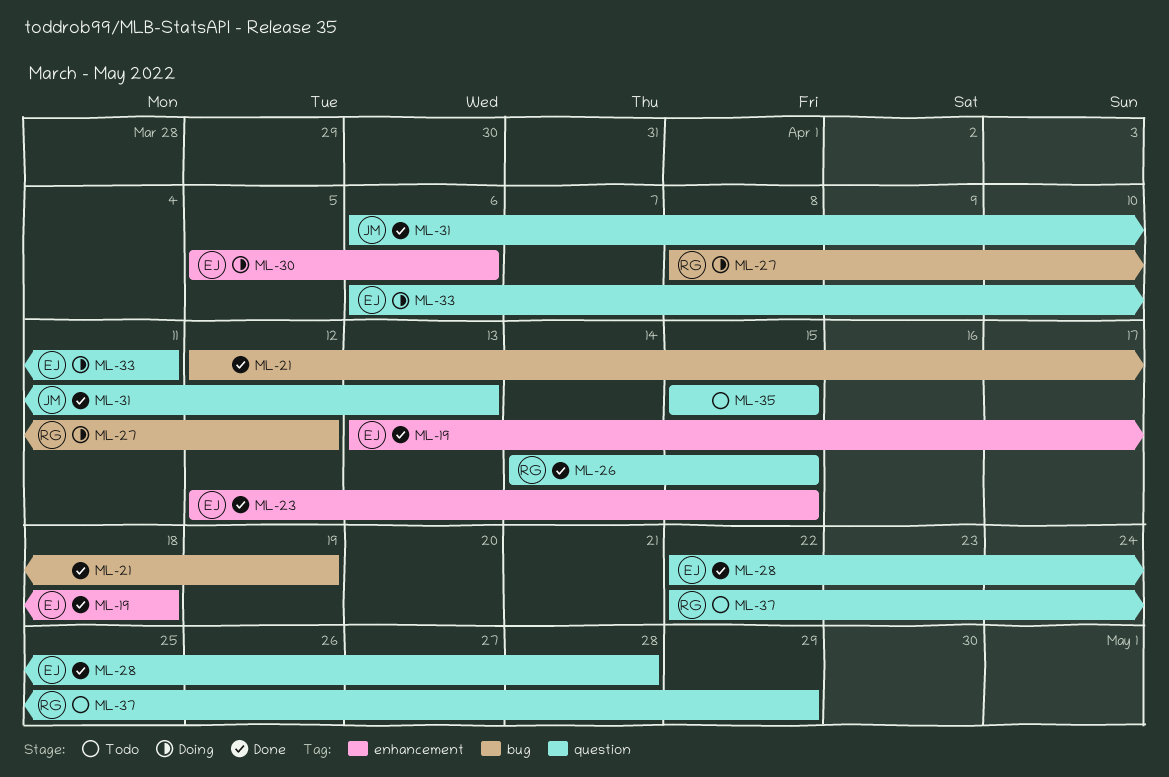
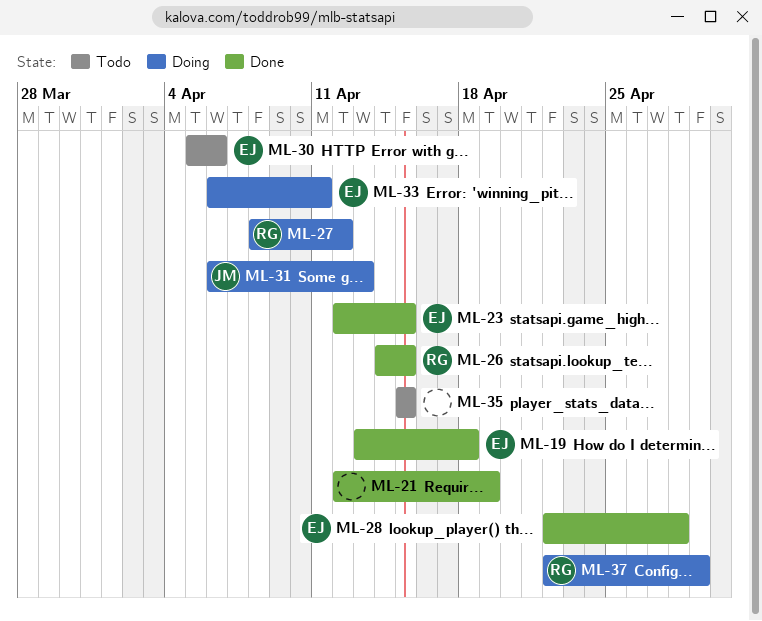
ML-30, status: Doing -> Todo
ML-31, status: Done -> Doing
ML-37, status: Todo -> Doing

